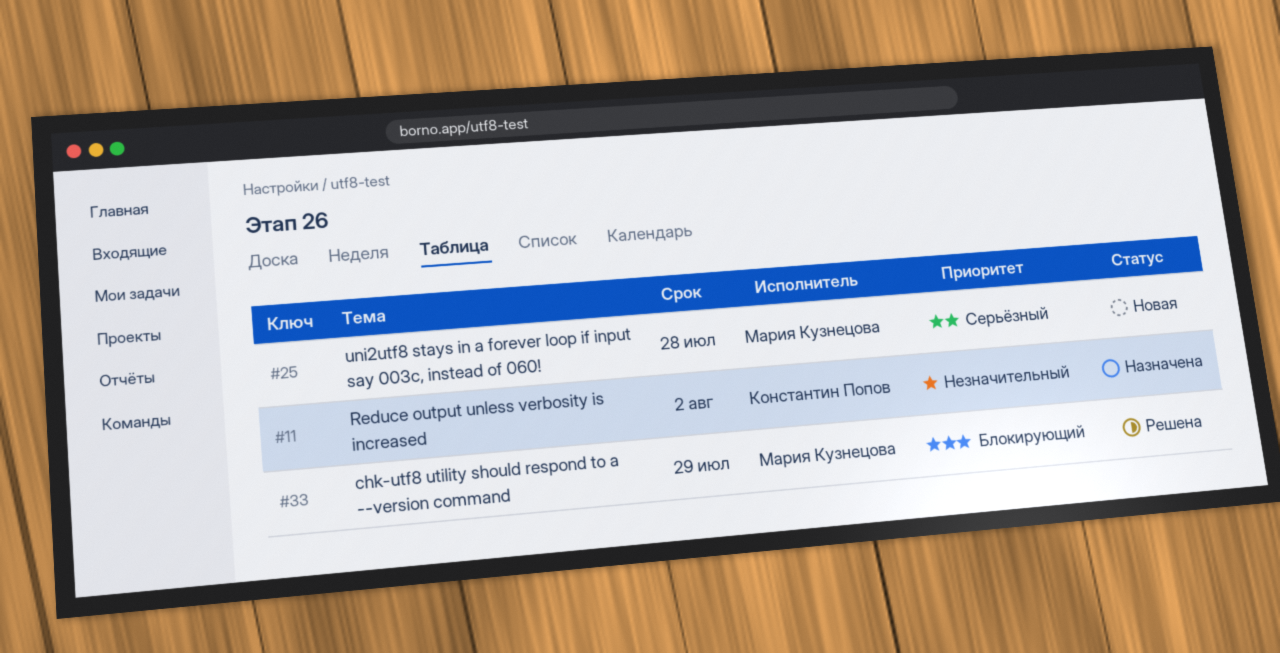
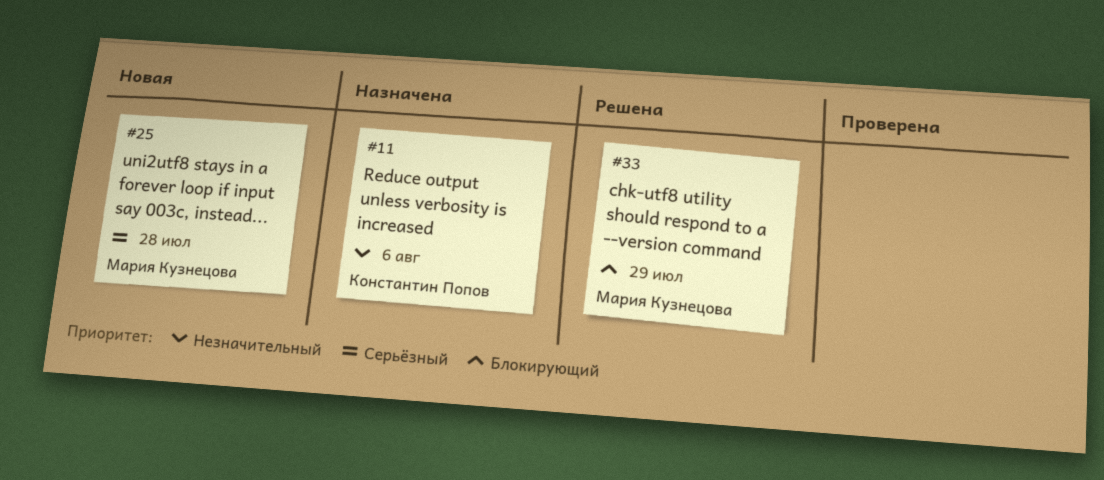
#11, due: Aug 2 -> Aug 6

